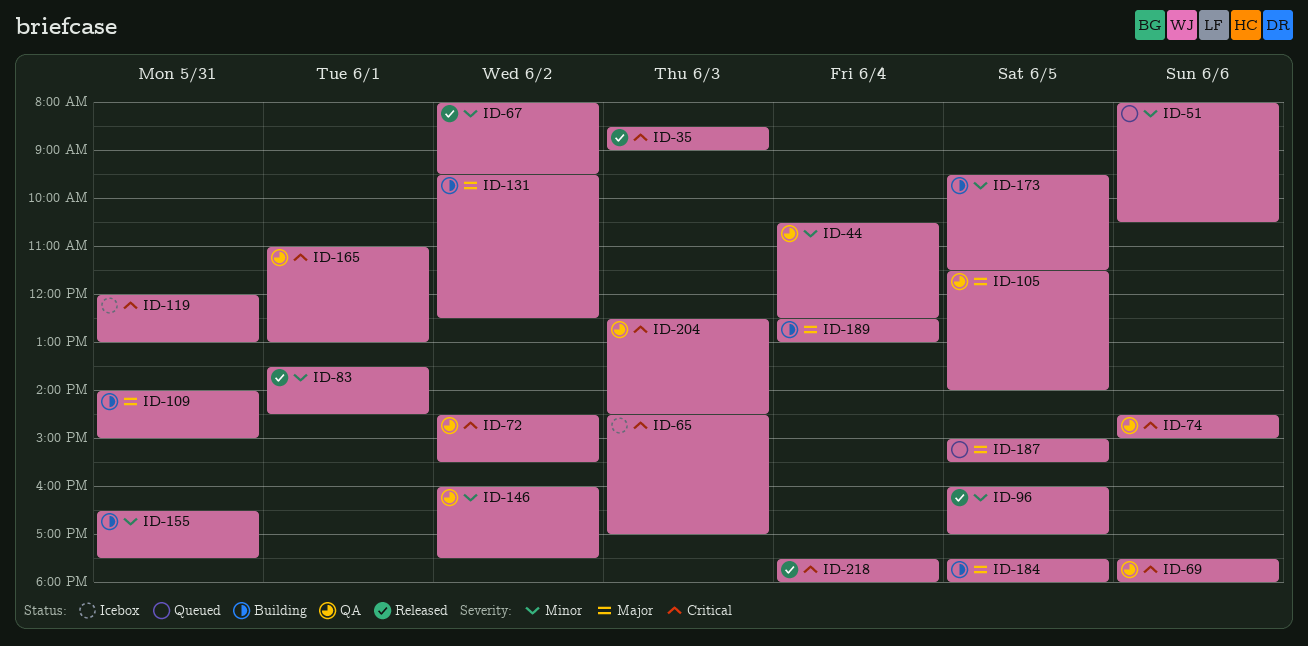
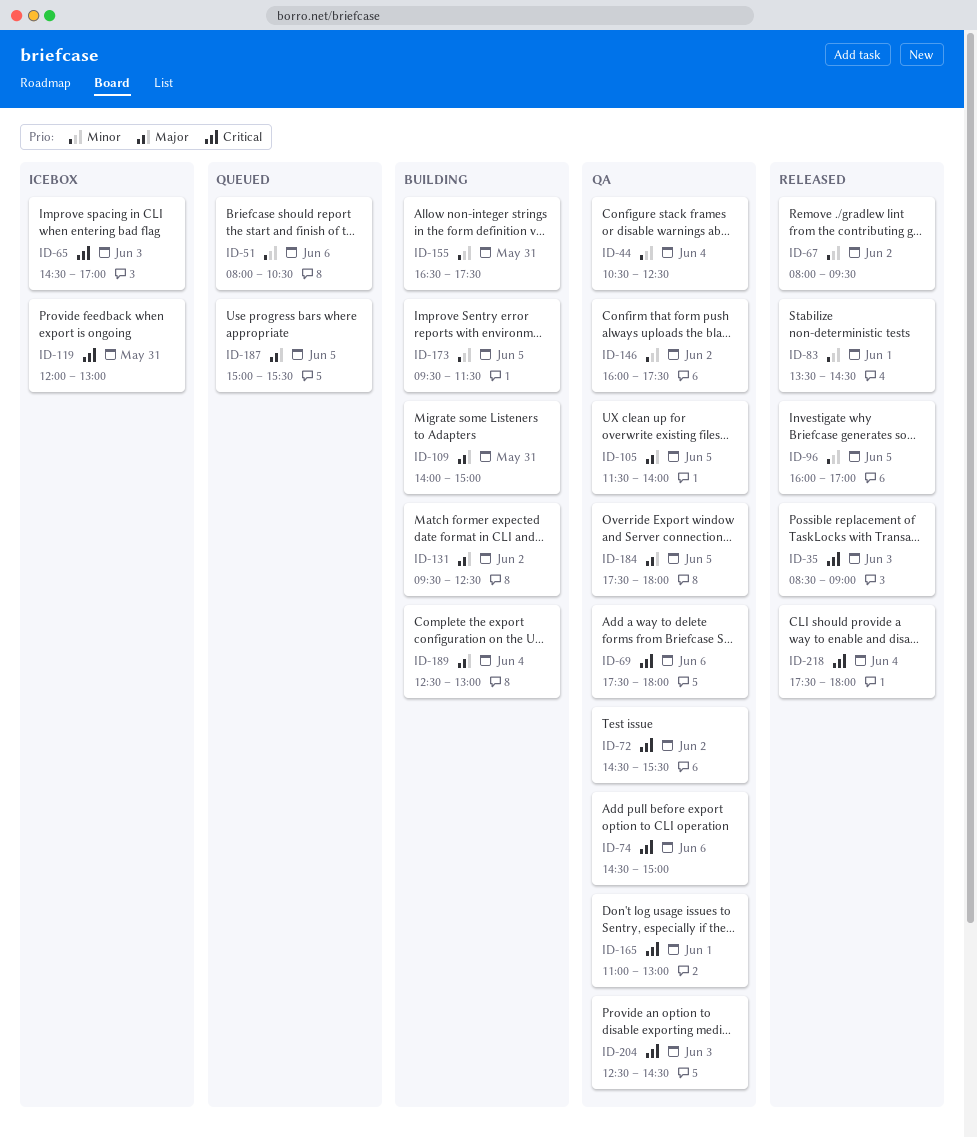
ID-184, status: Building -> QA

